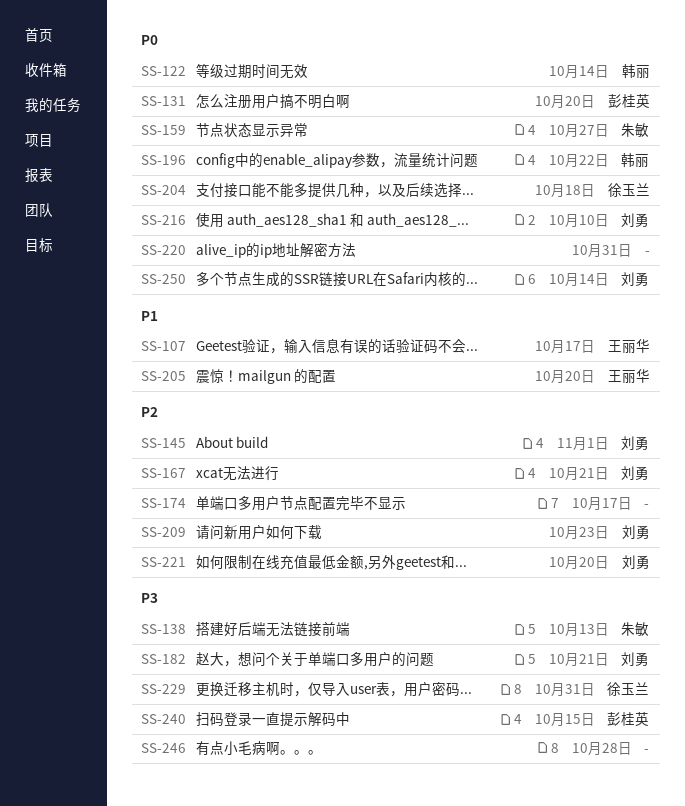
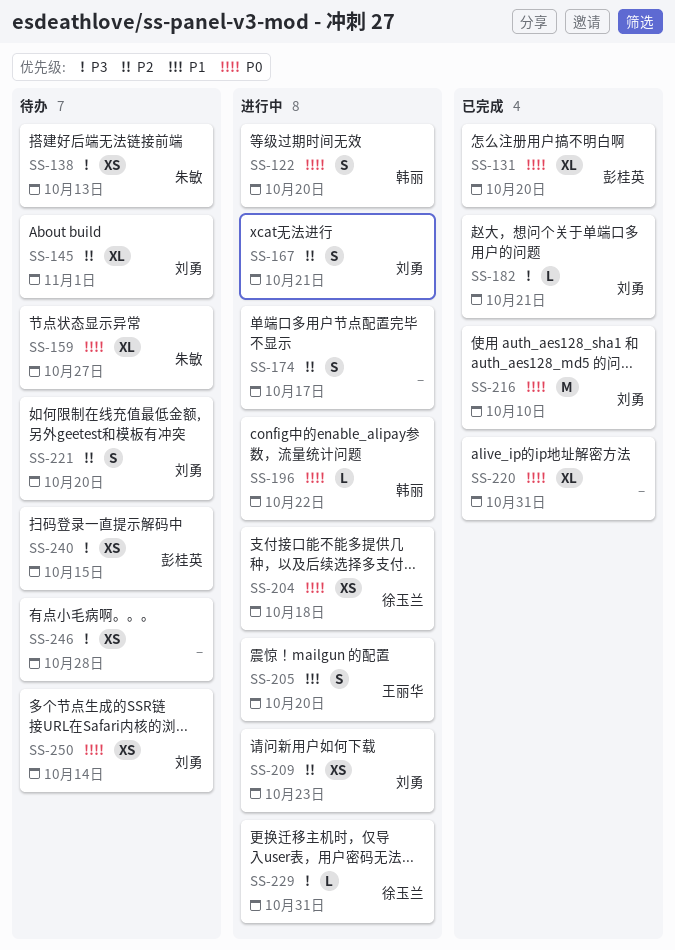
SS-107: present -> none
SS-122, due: Oct 14 -> Oct 20

